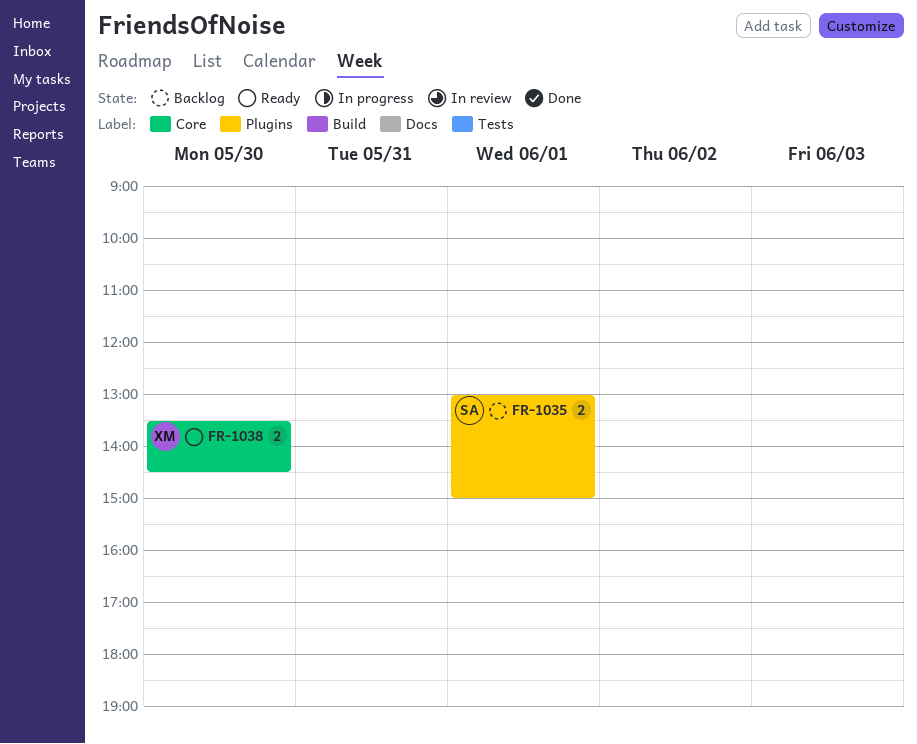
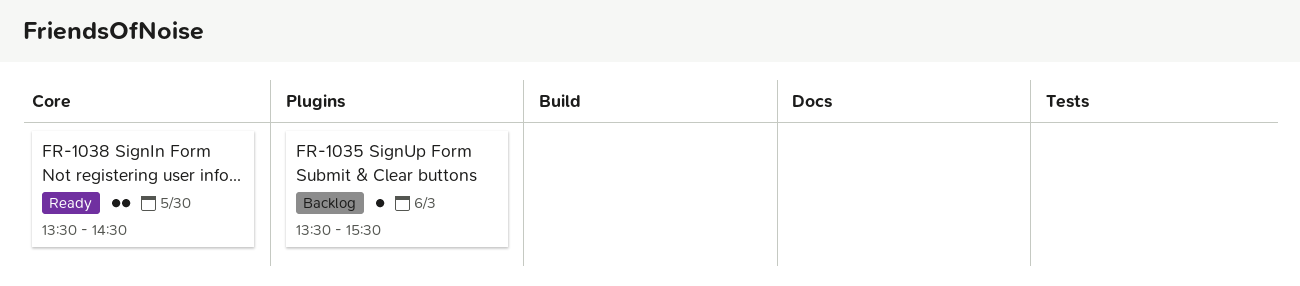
FR-1035, estimate: 2 -> 1
FR-1035, day: Jun 1 -> Jun 3
FR-1035, begins: 13:00 -> 13:30
FR-1035, ends: 15:00 -> 15:30

